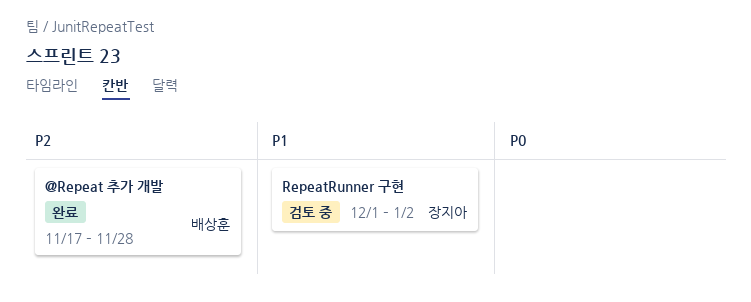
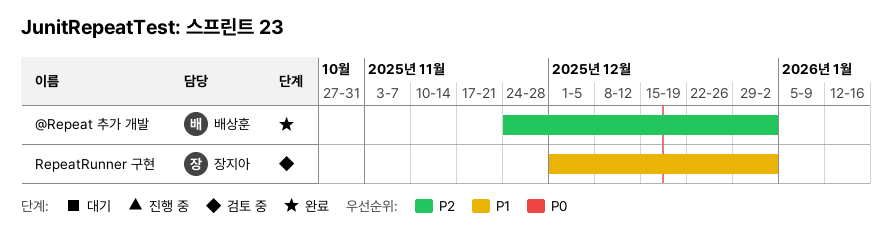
@Repeat 추가 개발, start: Nov 17 -> Nov 24
@Repeat 추가 개발, due: Nov 28 -> Jan 2

